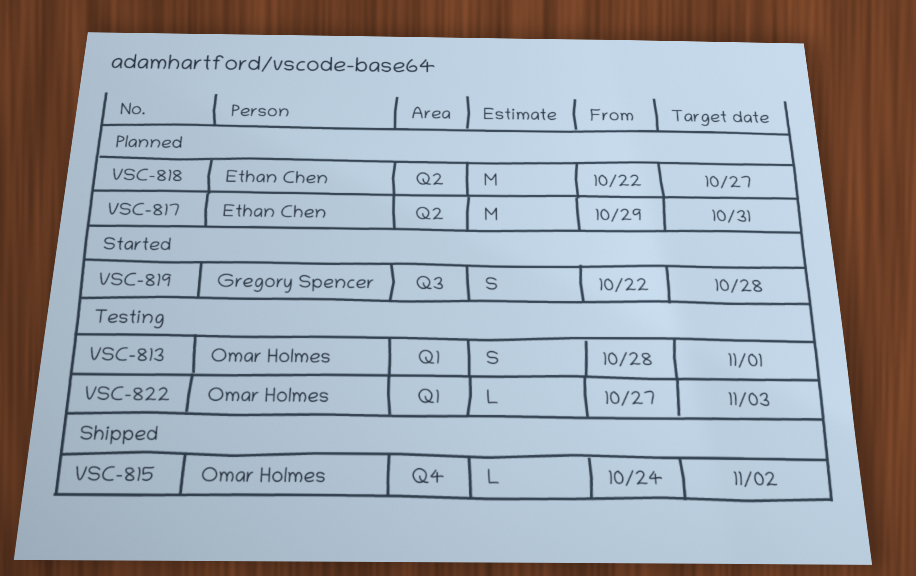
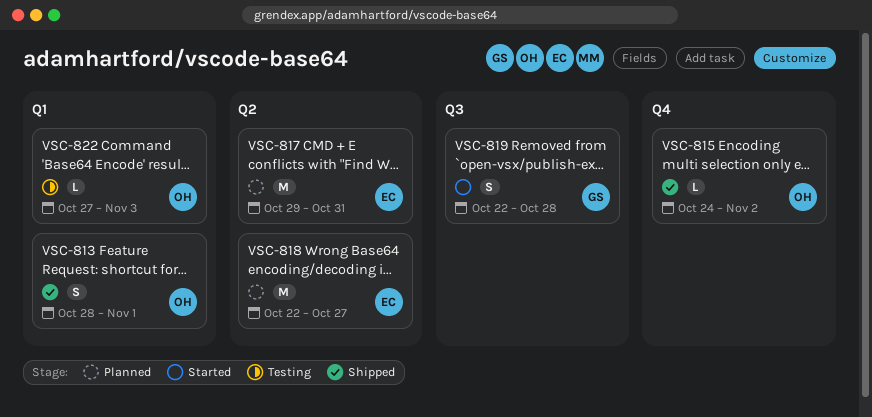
VSC-813, status: Testing -> Shipped

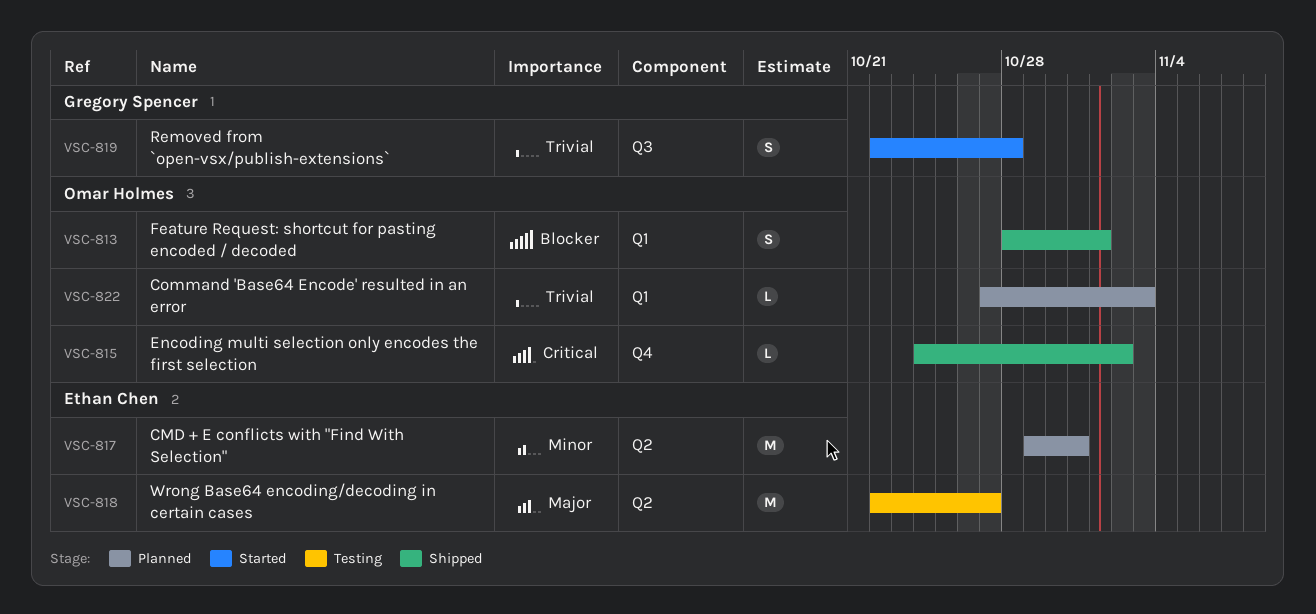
VSC-818, status: Planned -> Testing
VSC-822, status: Testing -> Planned

